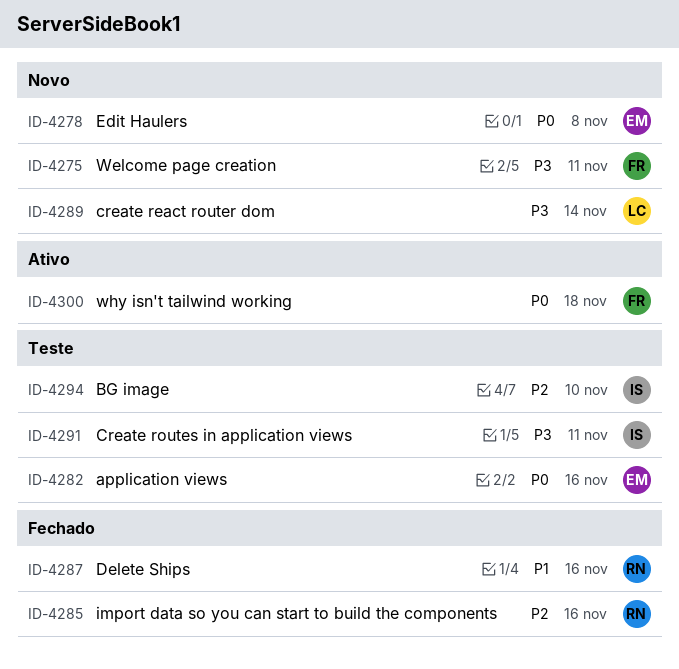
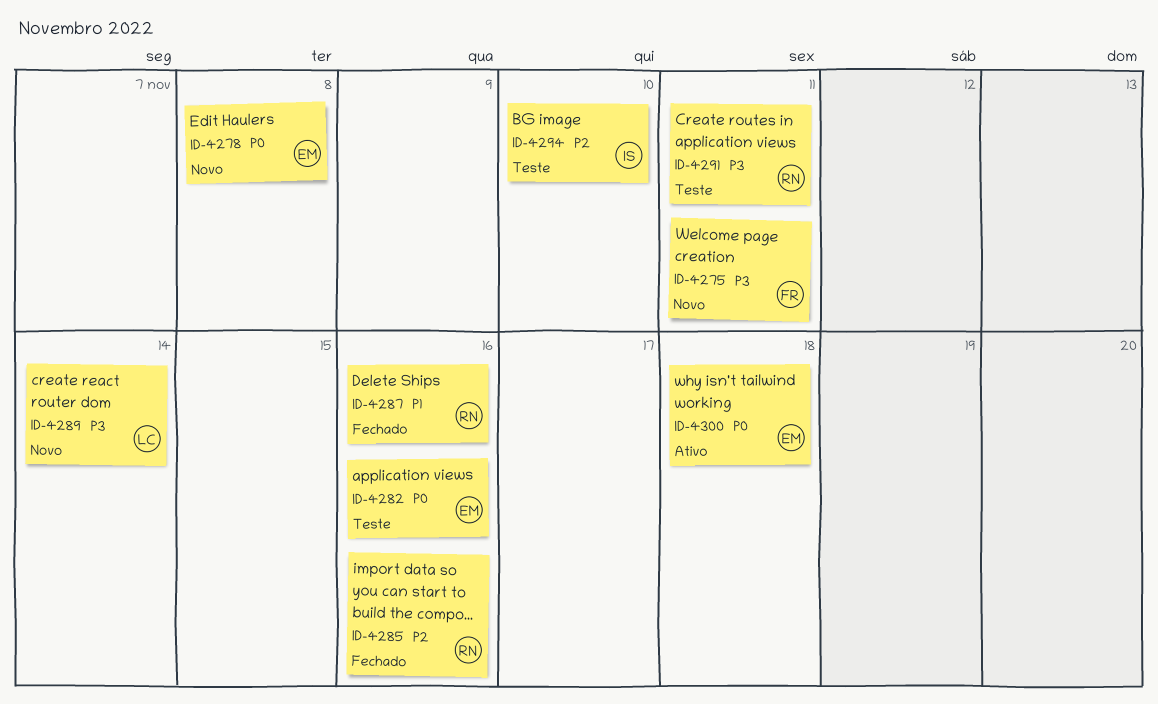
ID-4291, owner: IS -> RN
ID-4300, owner: FR -> EM

